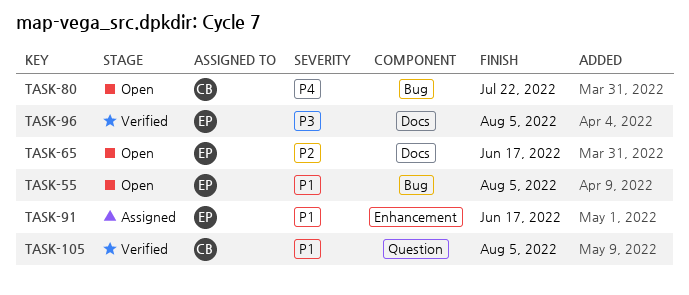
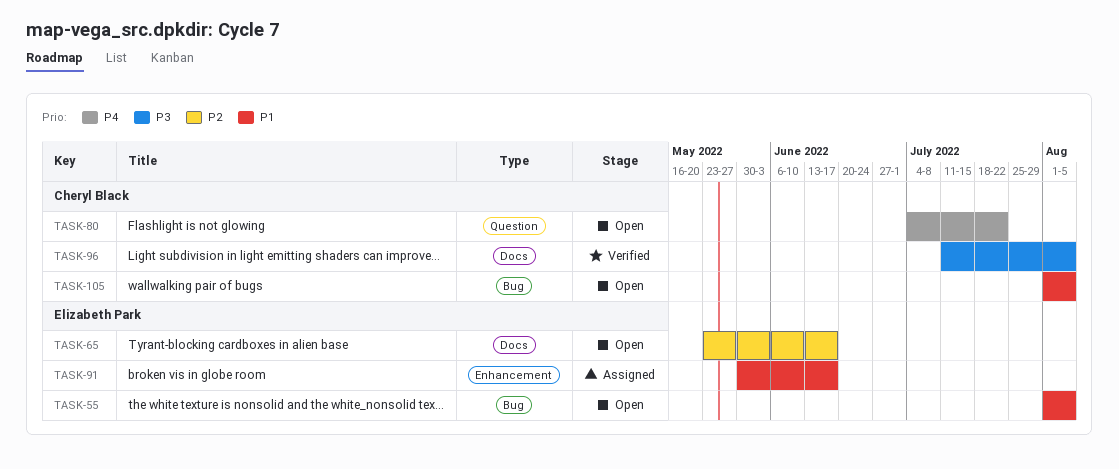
TASK-80, label: Bug -> Question
TASK-96, owner: Elizabeth Park -> Cheryl Black
TASK-105, status: Verified -> Open
TASK-105, label: Question -> Bug

